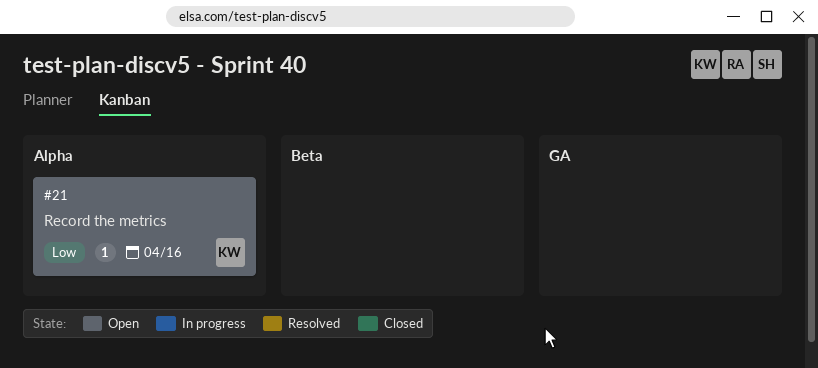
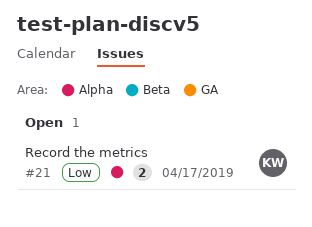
#21, estimate: 1 -> 2
#21, due: Apr 16 -> Apr 17

